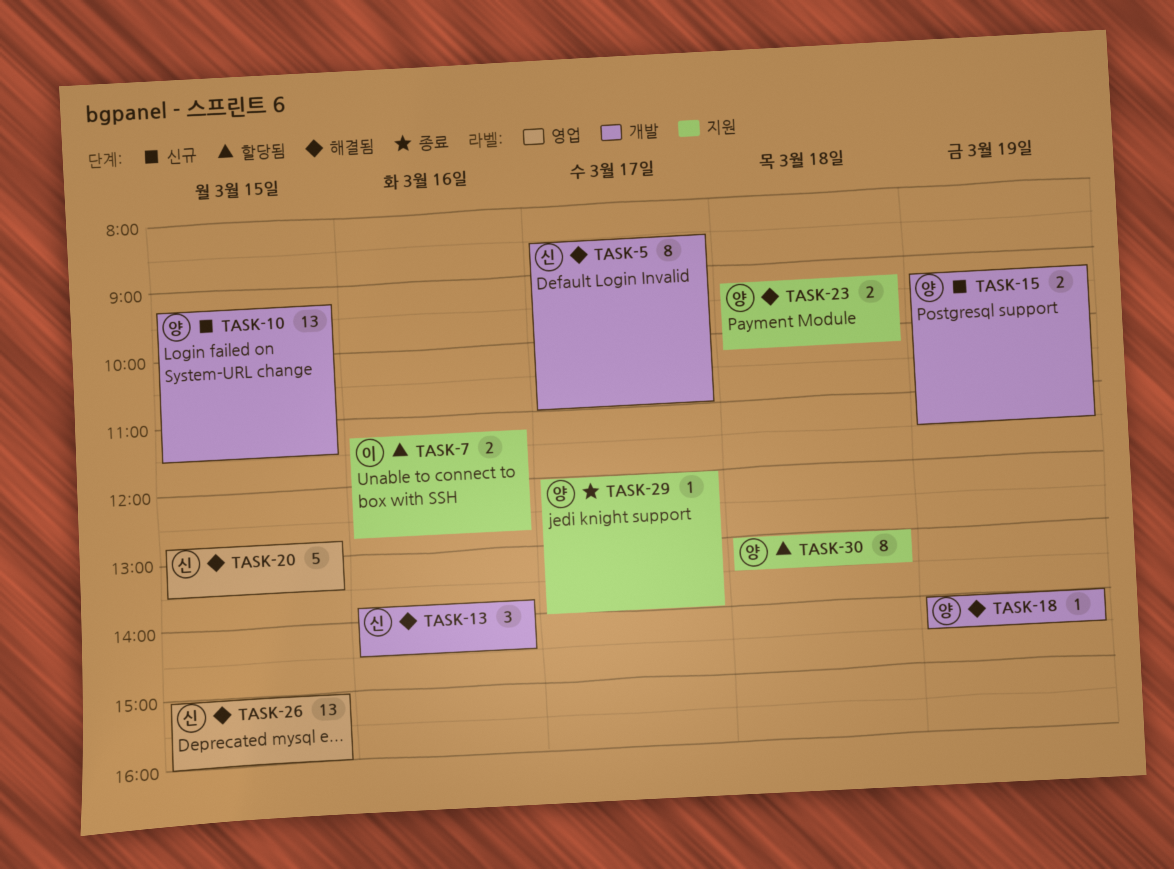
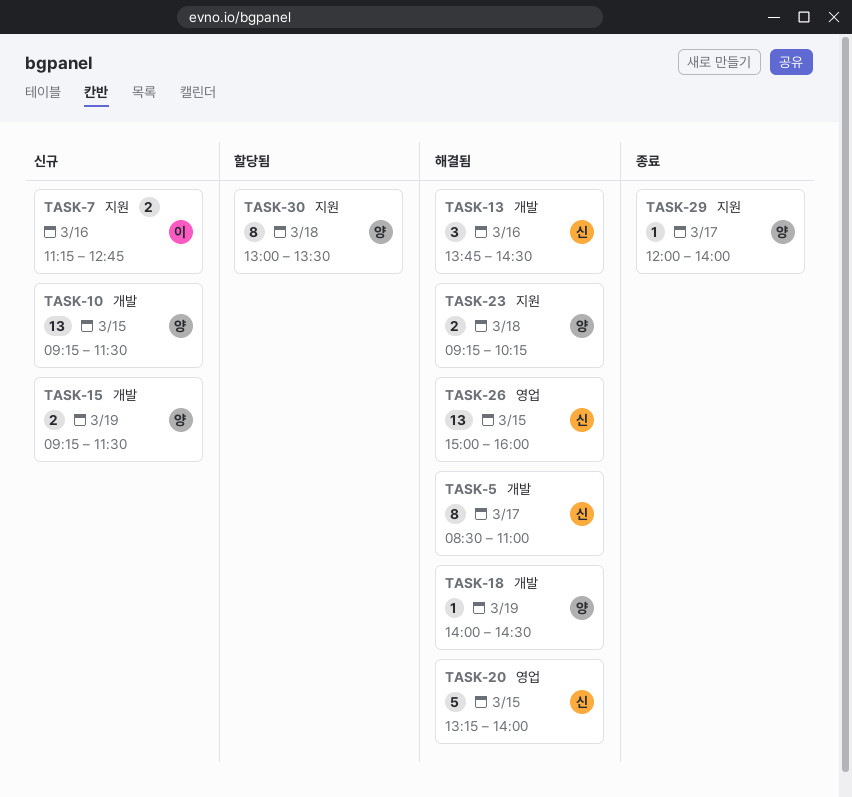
TASK-7, status: 할당됨 -> 신규
TASK-20, begins: 12:45 -> 13:15
TASK-20, ends: 13:30 -> 14:00

